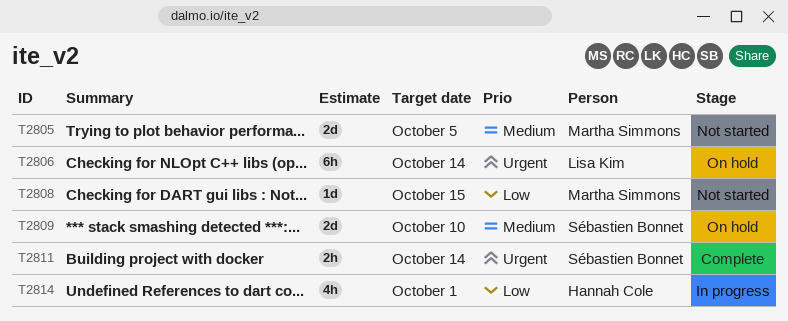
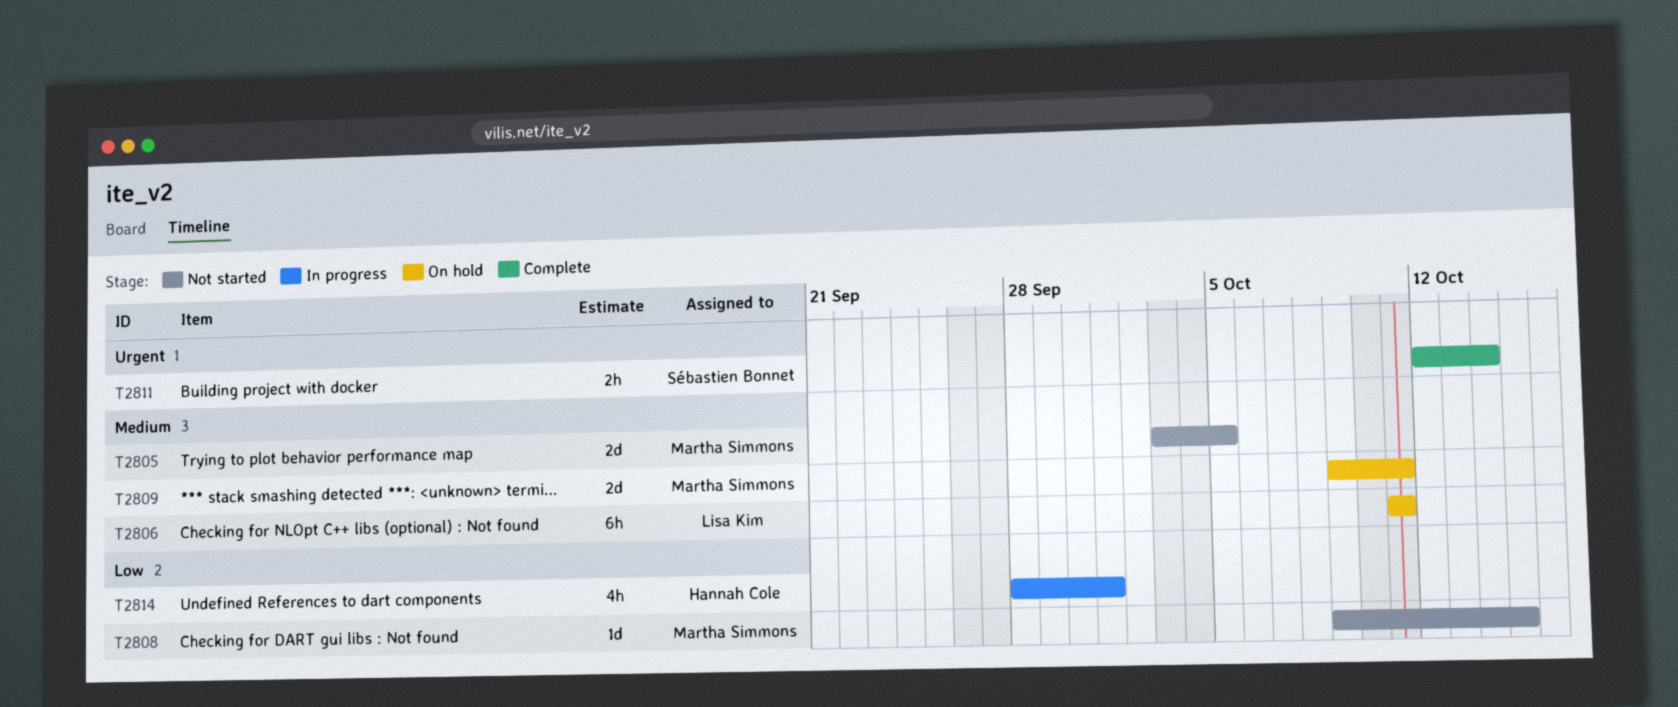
T2806, priority: Urgent -> Medium
T2806, due: Oct 14 -> Oct 11
T2809, owner: Sébastien Bonnet -> Martha Simmons
T2809, due: Oct 10 -> Oct 11

